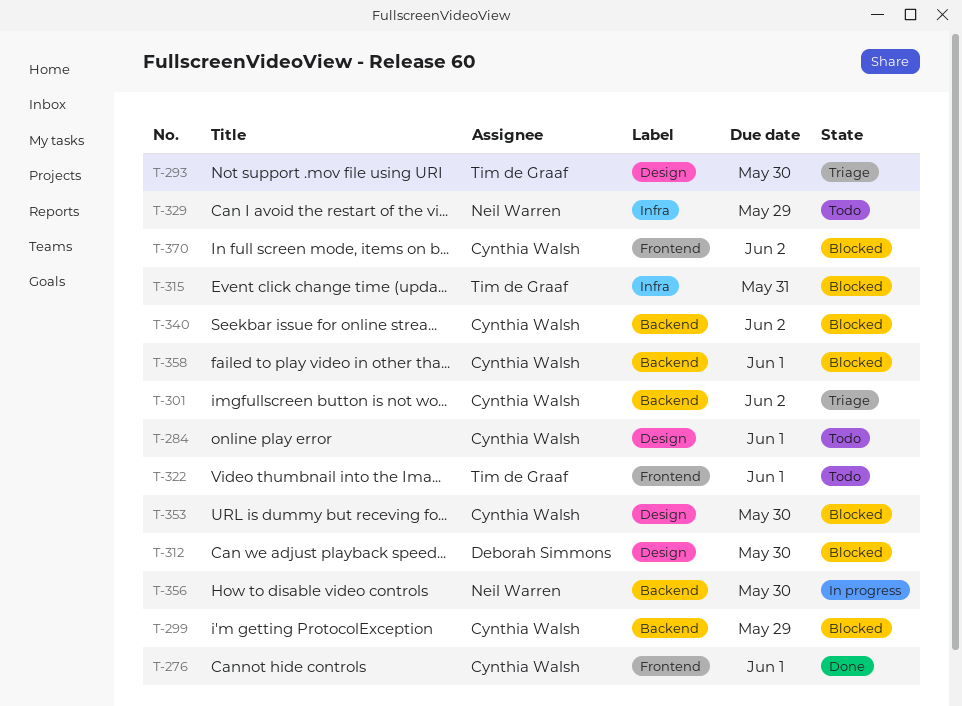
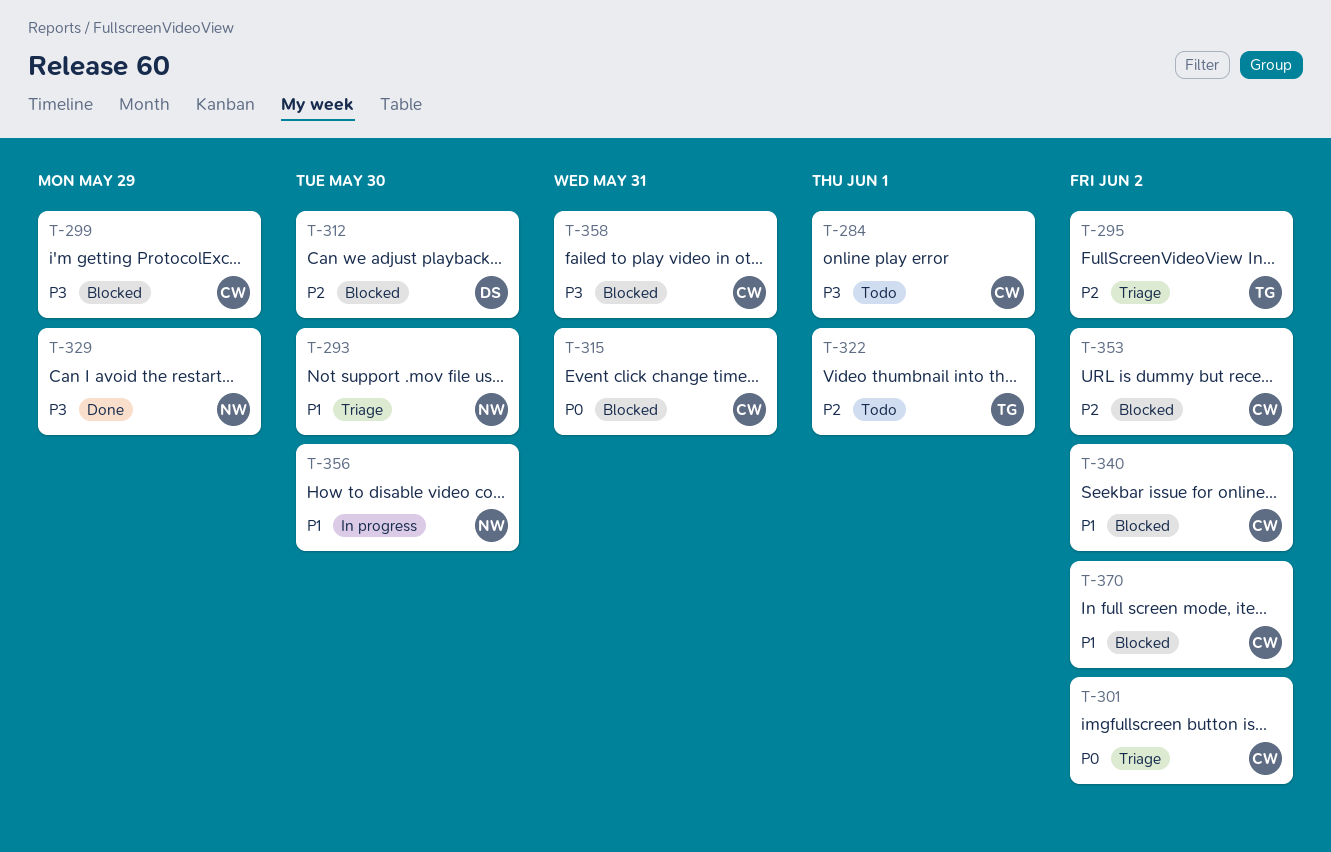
T-276: present -> none
T-293, owner: Tim de Graaf -> Neil Warren
T-295: none -> present
T-315, owner: Tim de Graaf -> Cynthia Walsh
T-329, status: Todo -> Done
T-353, due: May 30 -> Jun 2
T-358, due: Jun 1 -> May 31

